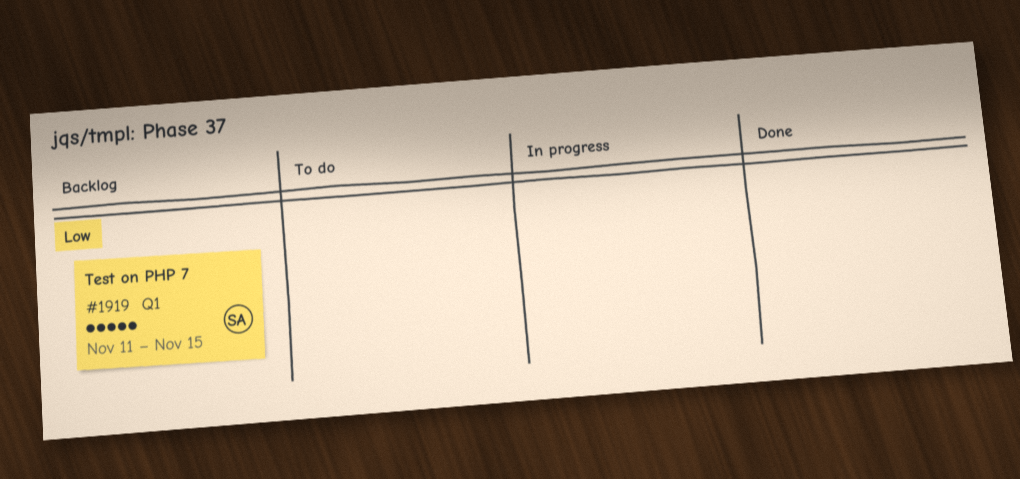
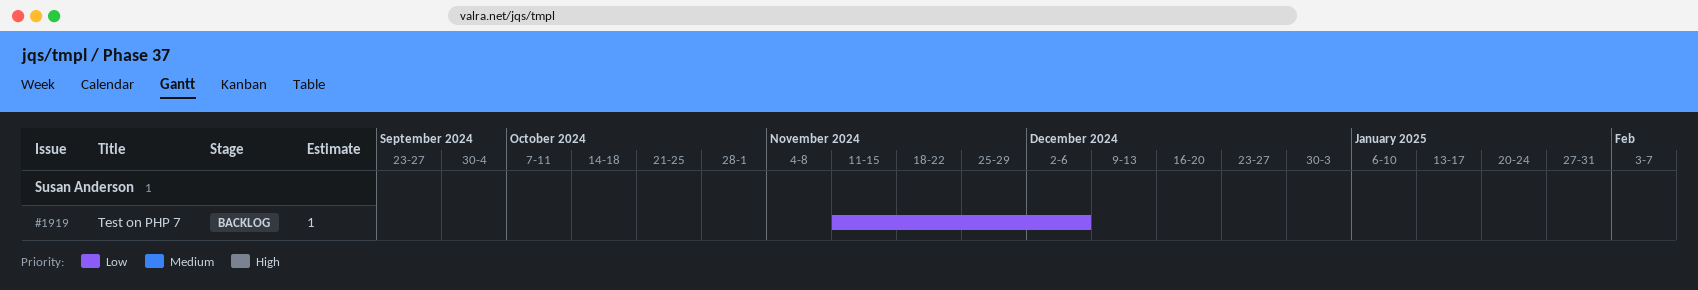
#1919, estimate: 5 -> 1
#1919, due: Nov 15 -> Dec 6

